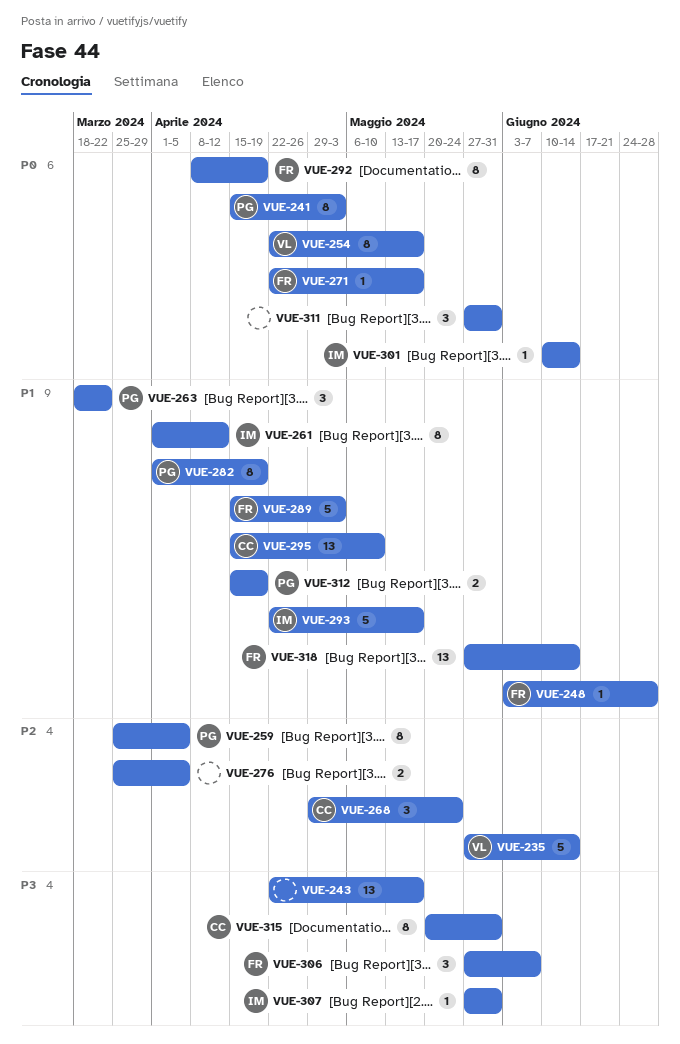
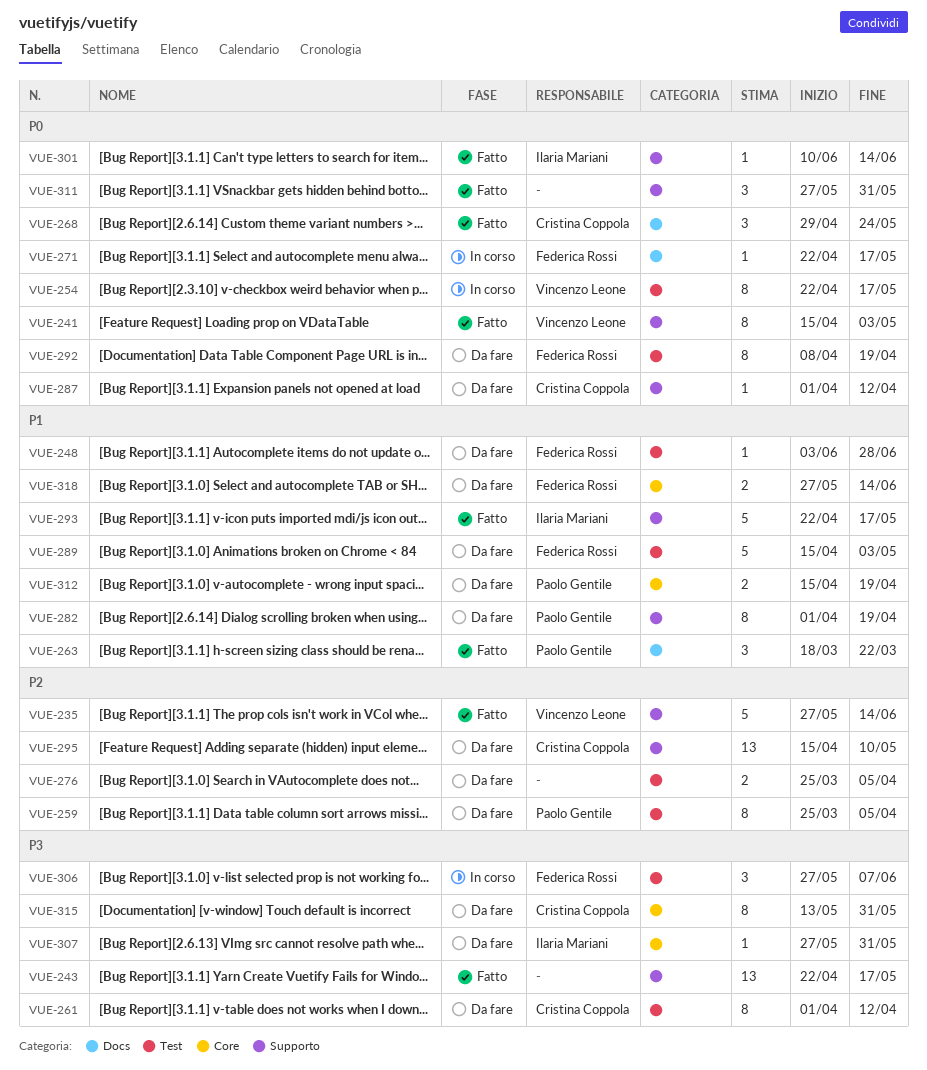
VUE-241, owner: Paolo Gentile -> Vincenzo Leone
VUE-261, owner: Ilaria Mariani -> Cristina Coppola
VUE-261, priority: P1 -> P3
VUE-268, priority: P2 -> P0
VUE-287: none -> present
VUE-295, priority: P1 -> P2
VUE-315, start: May 20 -> May 13
VUE-318, estimate: 13 -> 2

